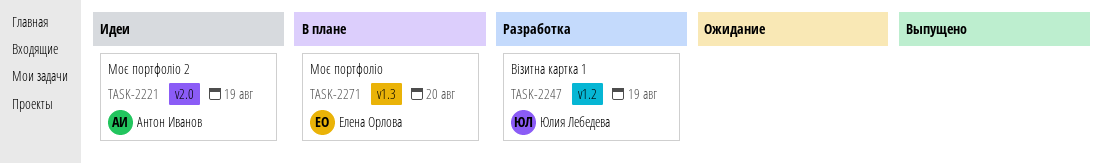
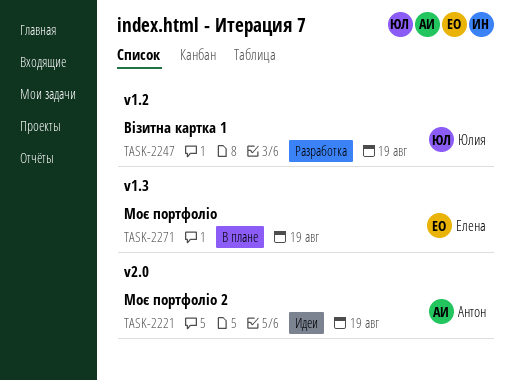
TASK-2271, due: Aug 20 -> Aug 19

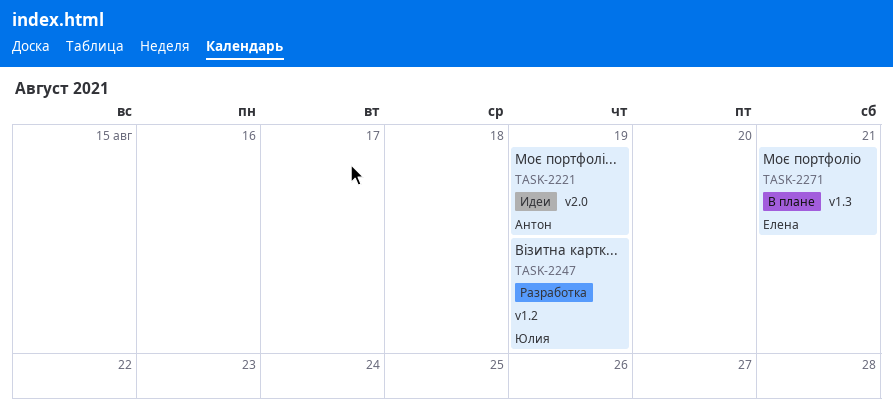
TASK-2271, due: Aug 19 -> Aug 21

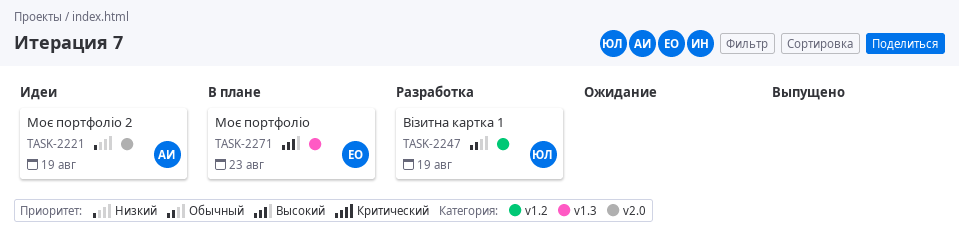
TASK-2271, due: Aug 21 -> Aug 23

